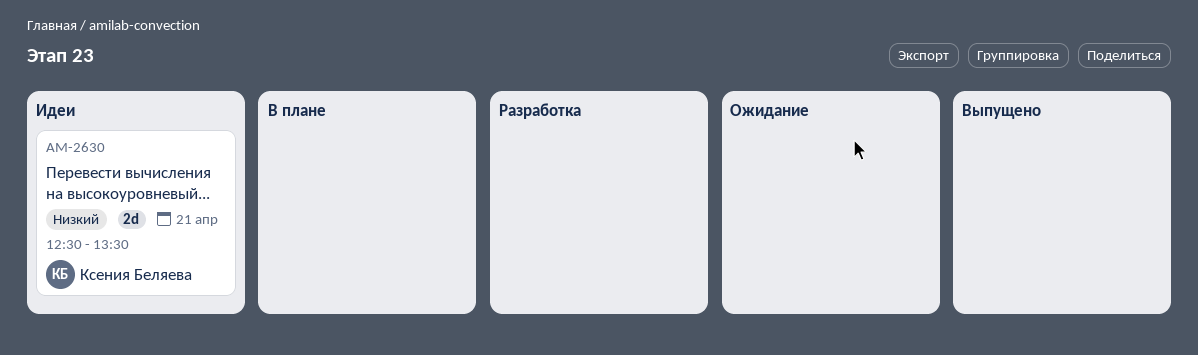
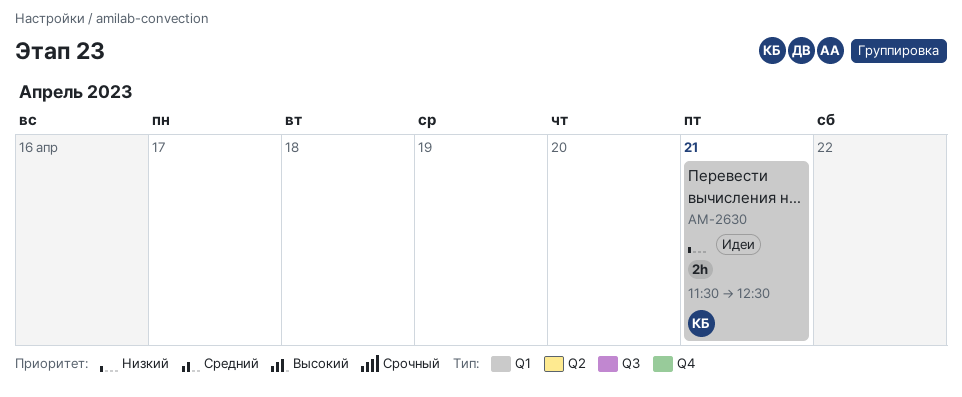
AM-2630, estimate: 2d -> 2h
AM-2630, begins: 12:30 -> 11:30
AM-2630, ends: 13:30 -> 12:30

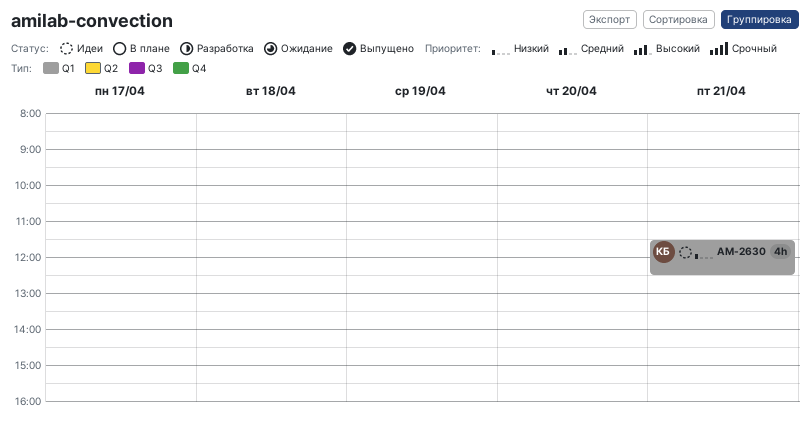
AM-2630, estimate: 2h -> 4h

